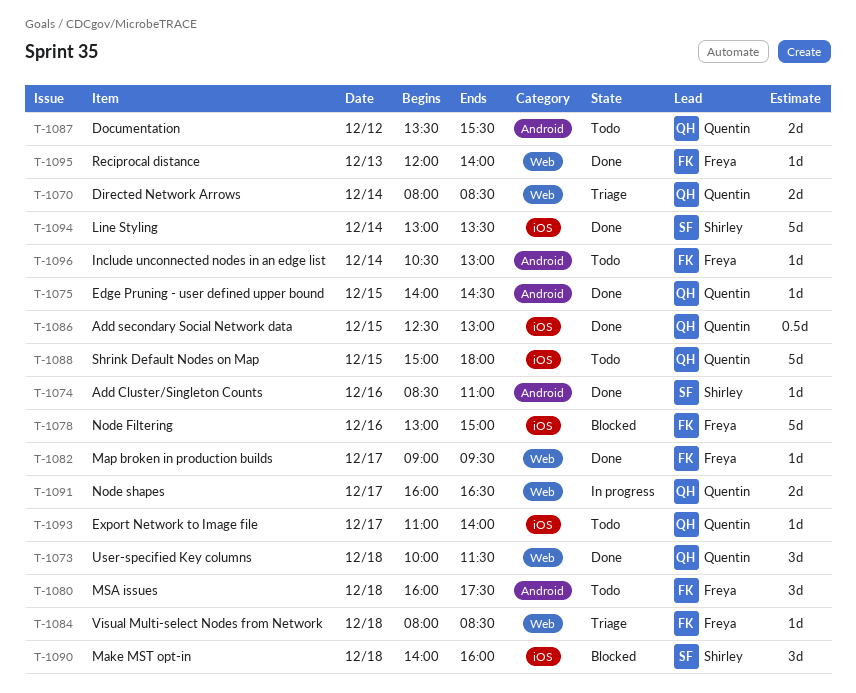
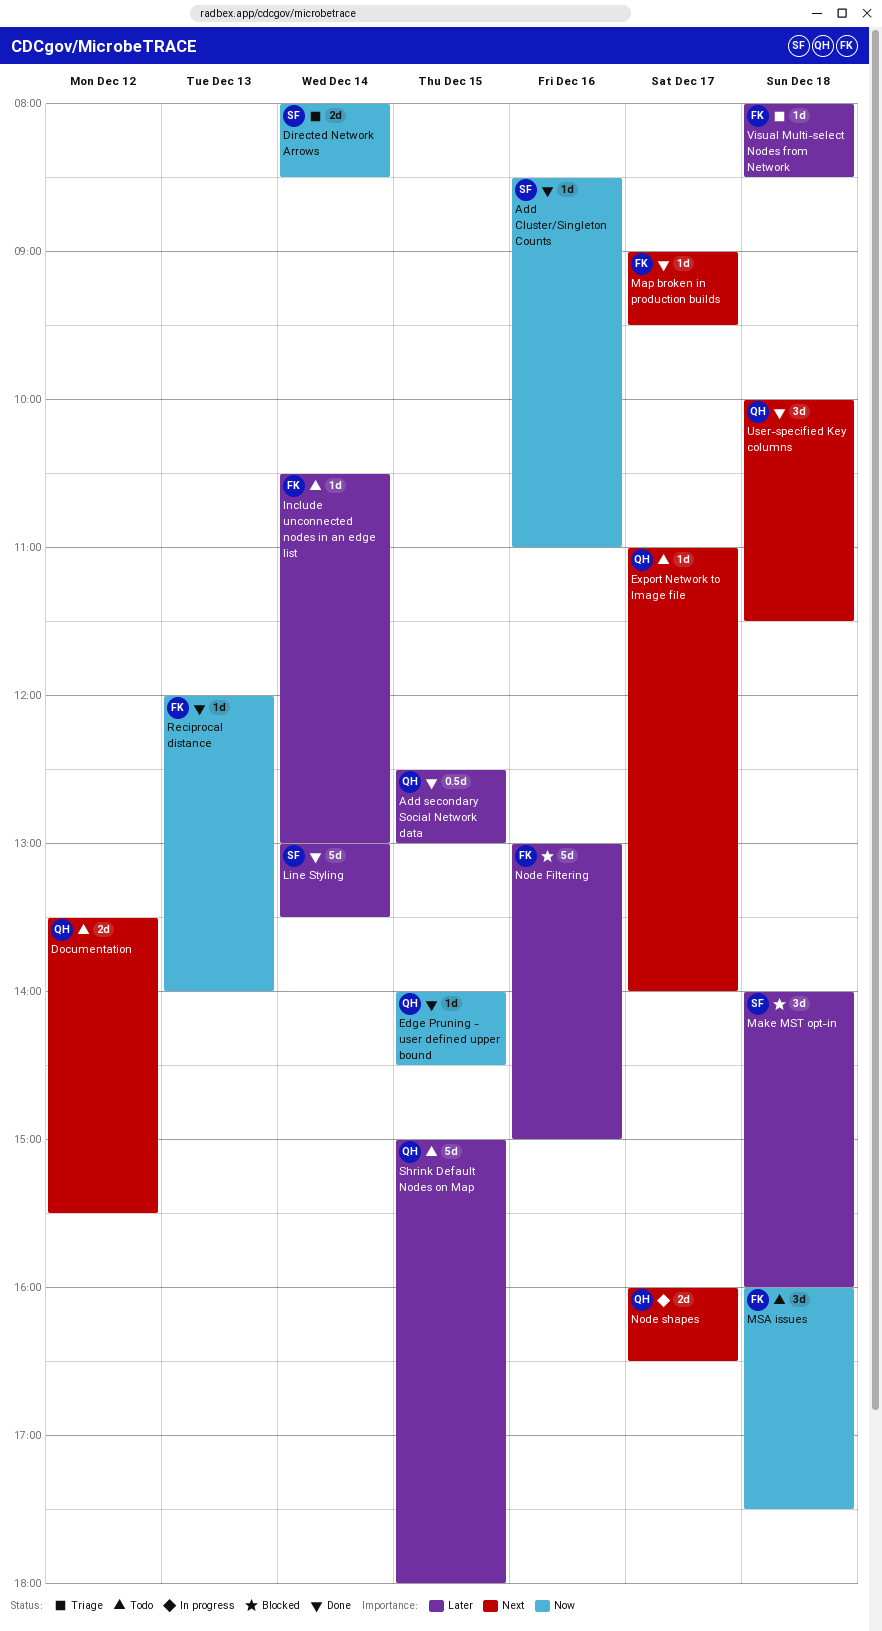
Directed Network Arrows, owner: Quentin -> Shirley

